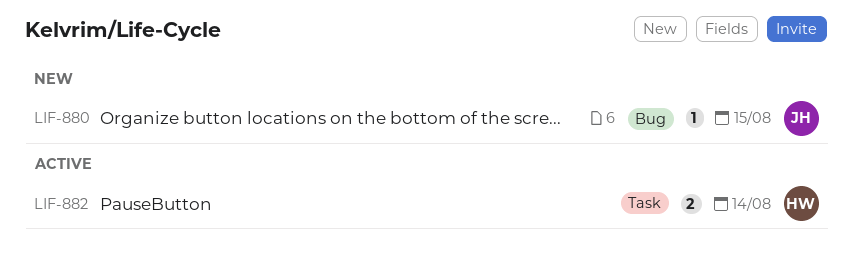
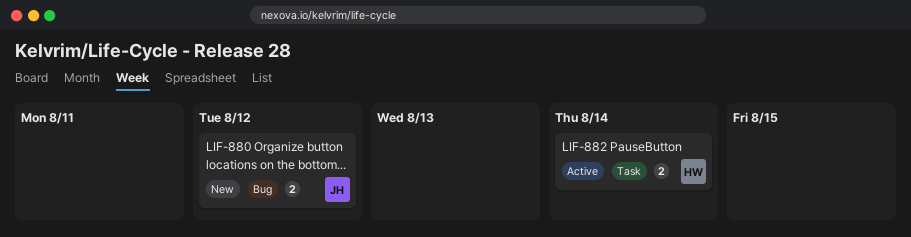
LIF-880, estimate: 1 -> 2
LIF-880, due: Aug 15 -> Aug 12

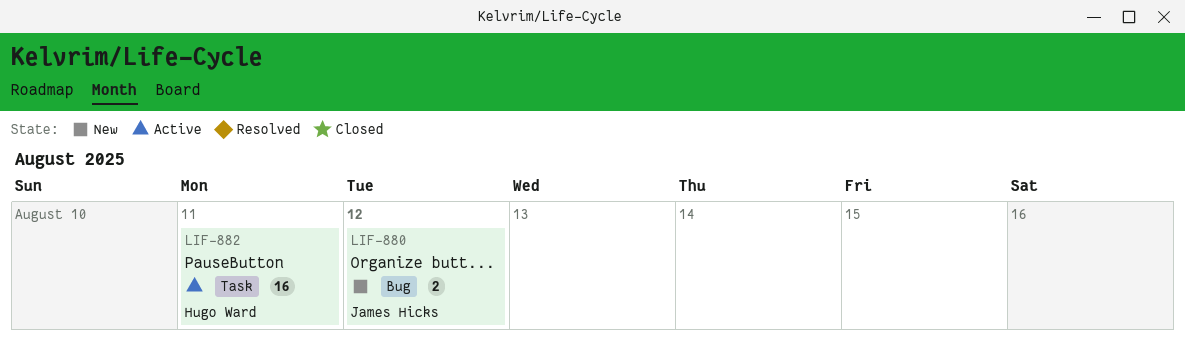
LIF-882, estimate: 2 -> 16
LIF-882, due: Aug 14 -> Aug 11

